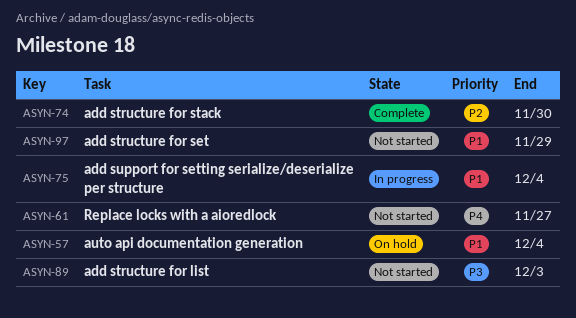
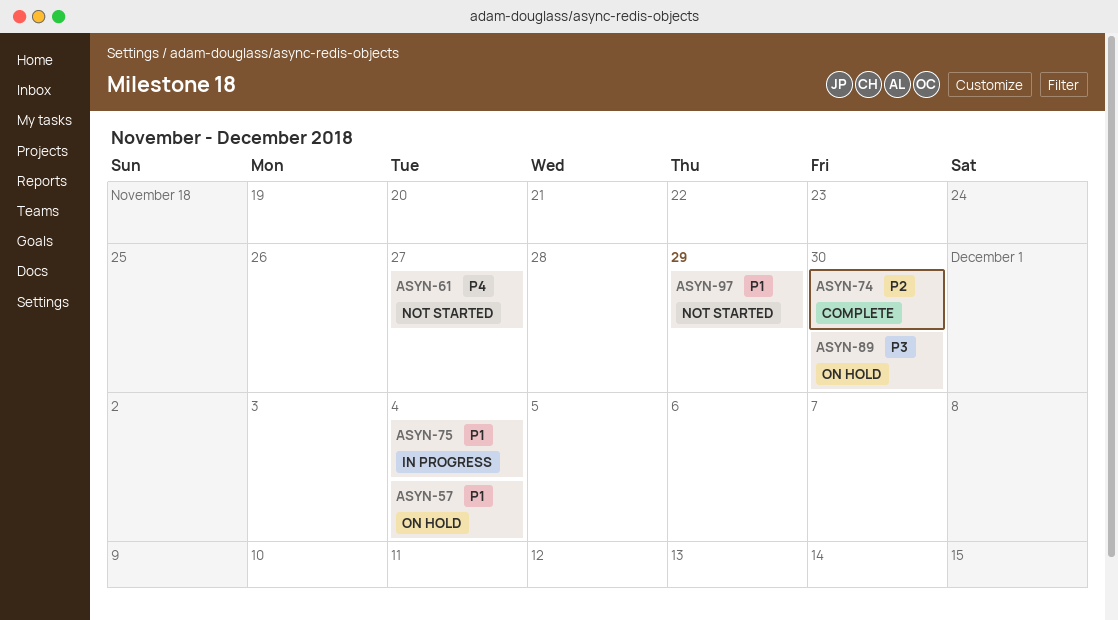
ASYN-89, status: Not started -> On hold
ASYN-89, due: Dec 3 -> Nov 30

